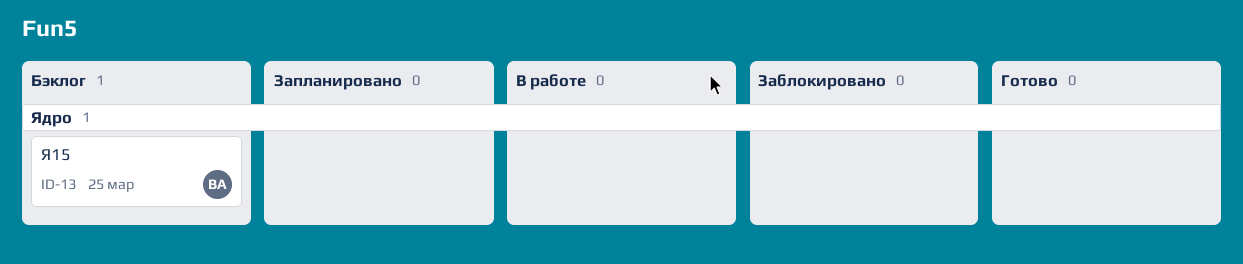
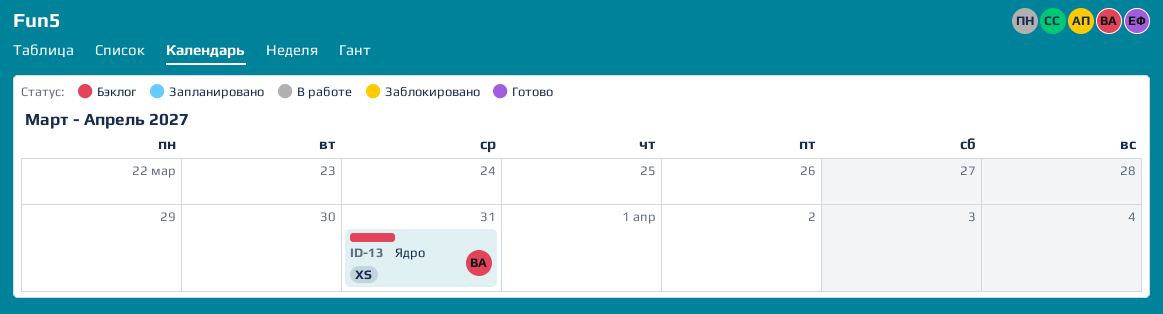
ID-13, due: Mar 25 -> Mar 31

